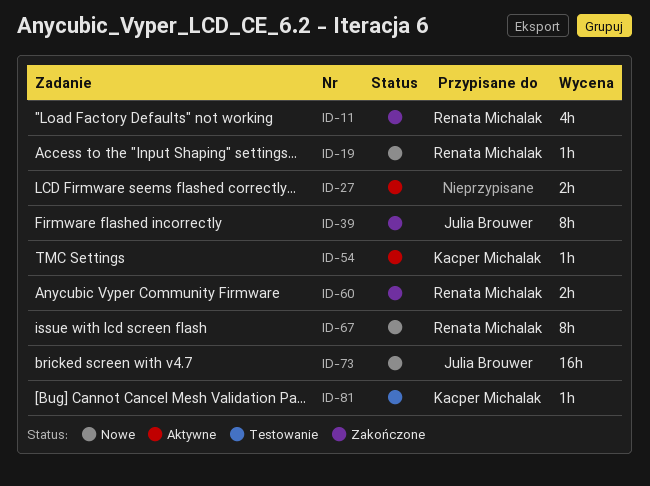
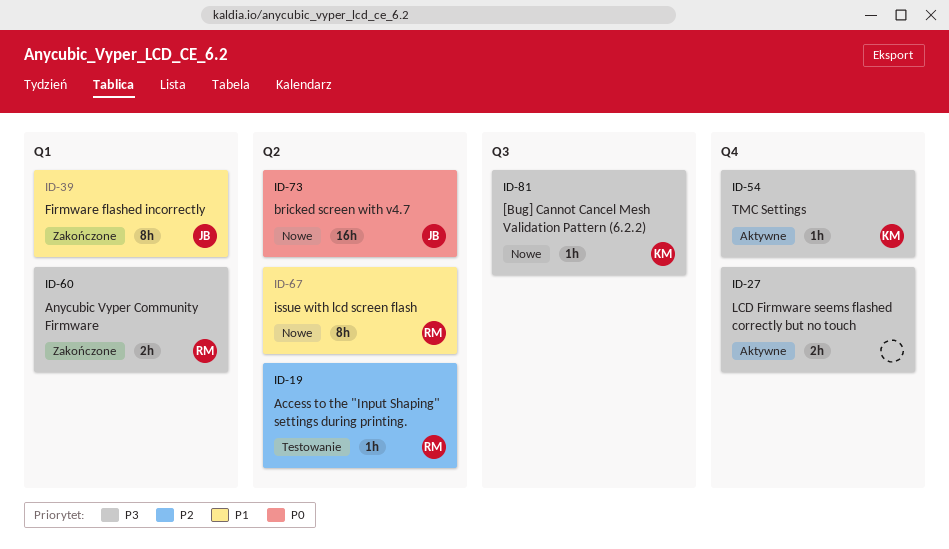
ID-11: present -> none
ID-19, status: Nowe -> Testowanie
ID-81, status: Testowanie -> Nowe

